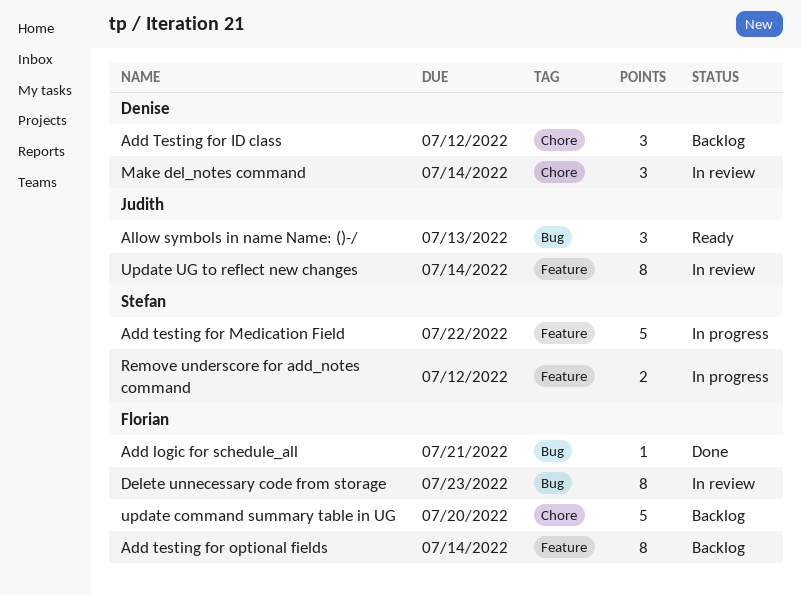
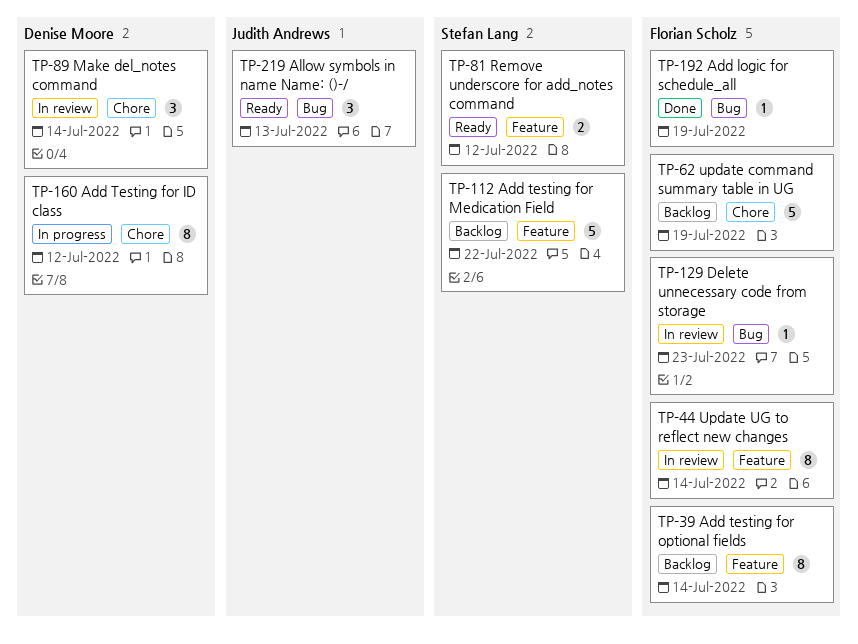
Add logic for schedule_all, due: Jul 21 -> Jul 19
Add Testing for ID class, status: Backlog -> In progress
Add Testing for ID class, estimate: 3 -> 8
Add testing for Medication Field, status: In progress -> Backlog
Delete unnecessary code from storage, estimate: 8 -> 1
Remove underscore for add_notes command, status: In progress -> Ready
update command summary table in UG, due: Jul 20 -> Jul 19
Update UG to reflect new changes, owner: Judith Andrews -> Florian Scholz

